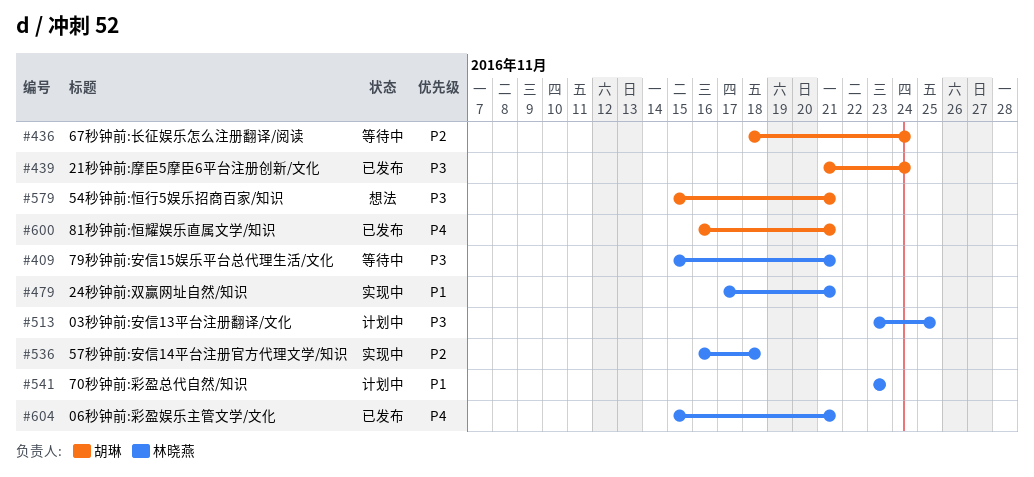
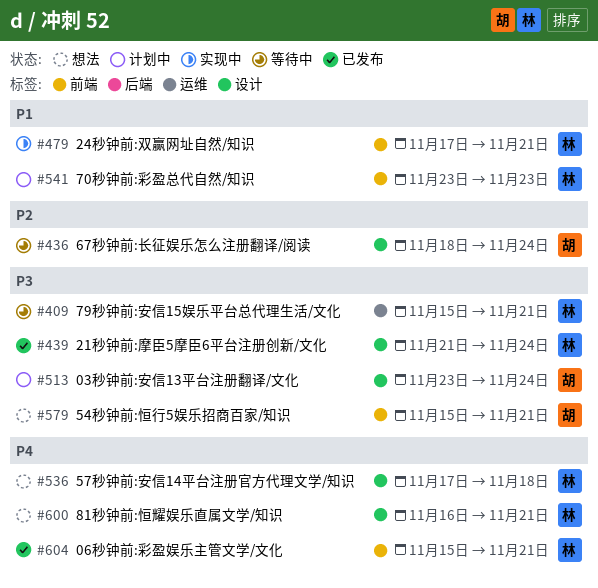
#439, owner: 胡琳 -> 林晓燕
#513, owner: 林晓燕 -> 胡琳
#513, due: Nov 25 -> Nov 24
#536, status: 实现中 -> 想法
#536, priority: P2 -> P4
#536, start: Nov 16 -> Nov 17
#600, status: 已发布 -> 想法
#600, owner: 胡琳 -> 林晓燕

